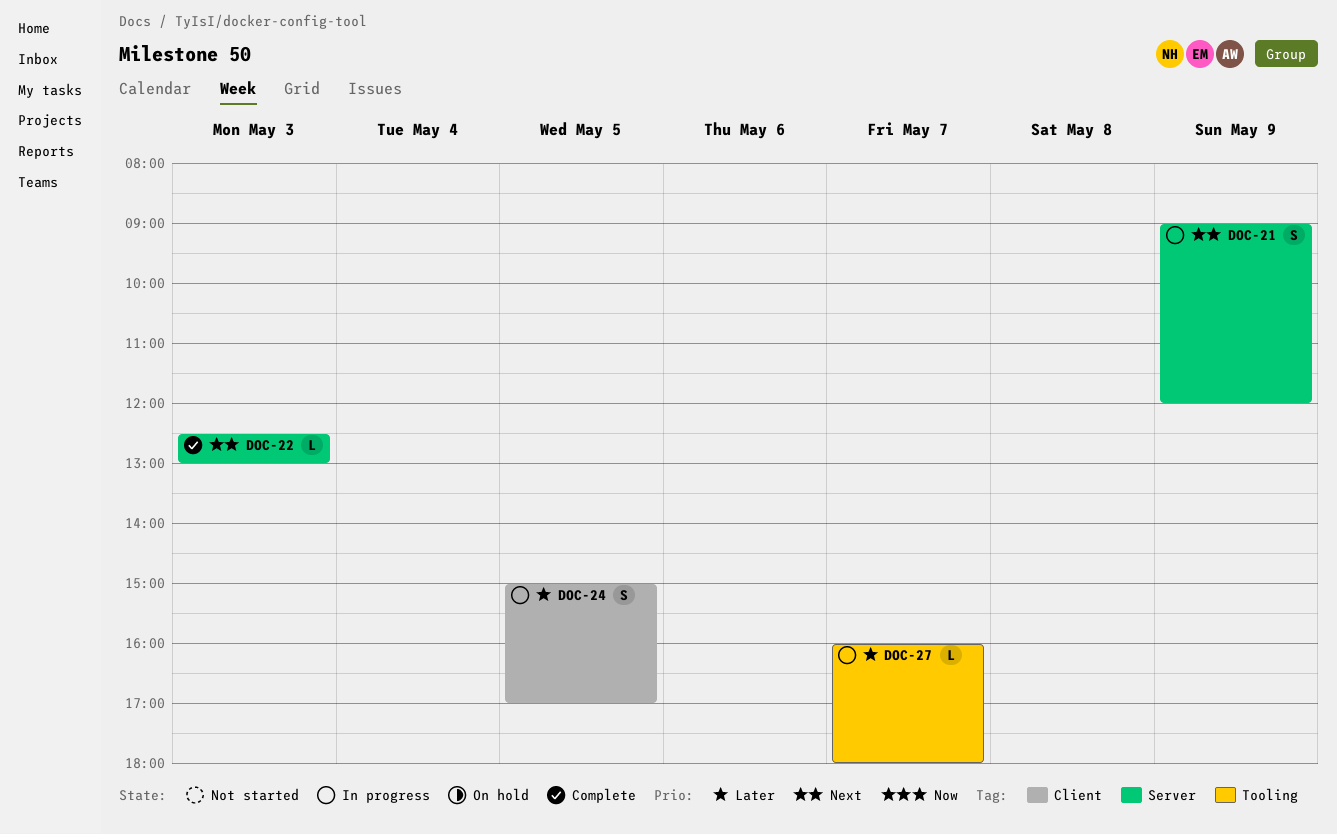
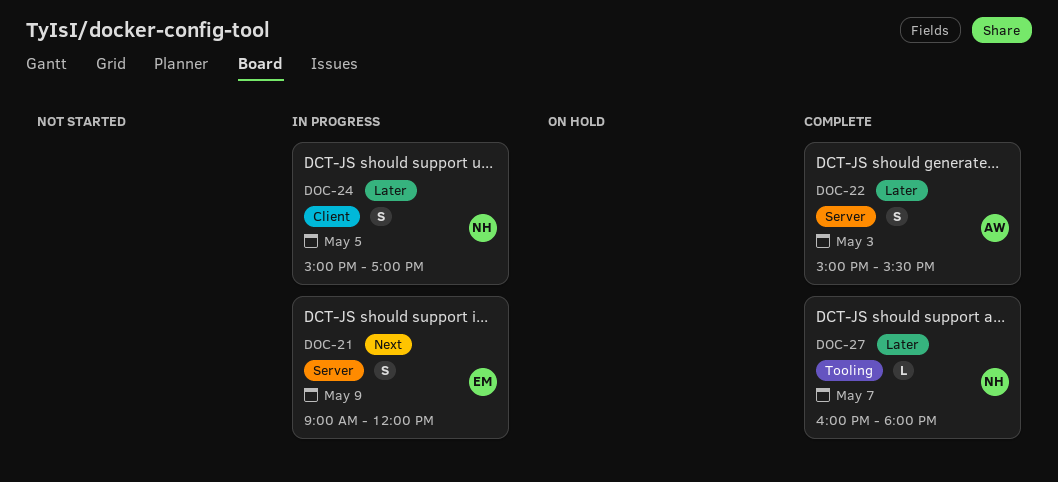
DOC-22, priority: Next -> Later
DOC-22, estimate: L -> S
DOC-22, begins: 12:30 -> 15:00
DOC-22, ends: 13:00 -> 15:30
DOC-27, status: In progress -> Complete

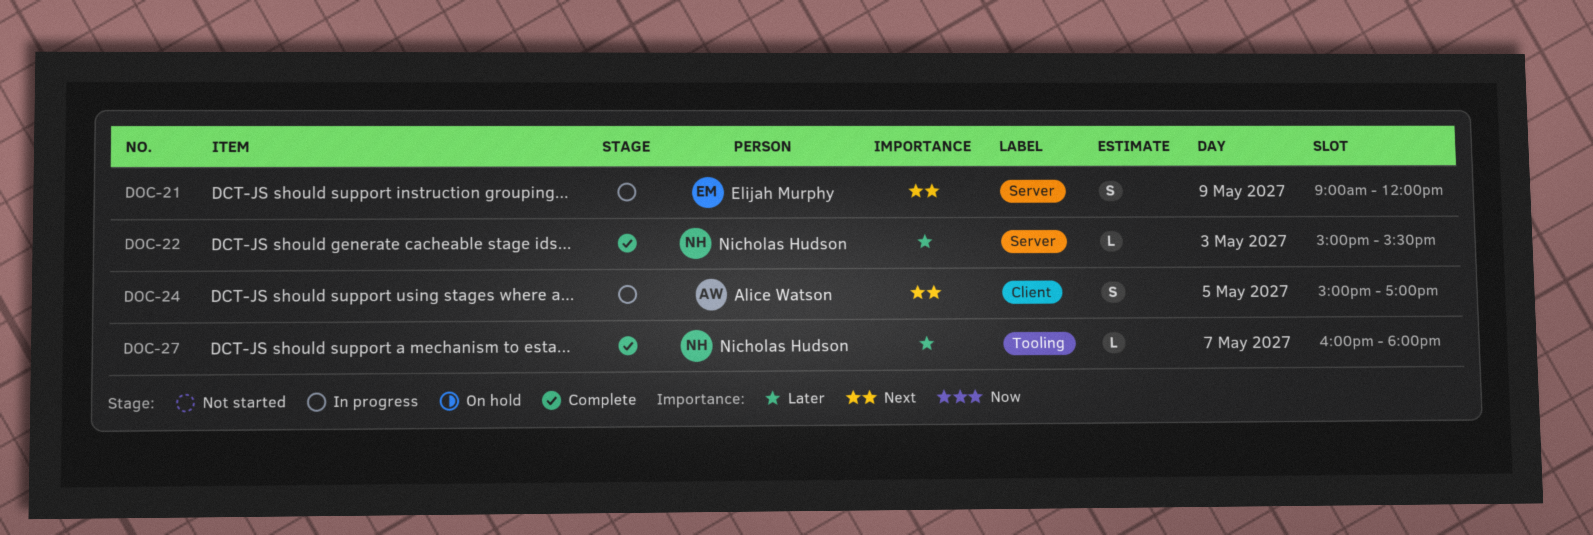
DOC-22, owner: Alice Watson -> Nicholas Hudson
DOC-22, estimate: S -> L
DOC-24, owner: Nicholas Hudson -> Alice Watson
DOC-24, priority: Later -> Next

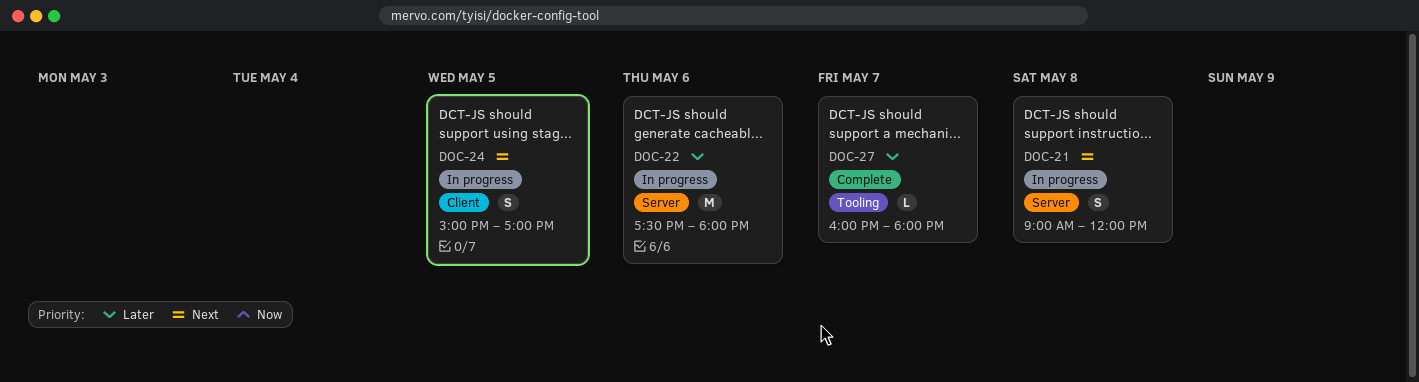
DOC-21, day: May 9 -> May 8
DOC-22, status: Complete -> In progress
DOC-22, estimate: L -> M
DOC-22, day: May 3 -> May 6
DOC-22, begins: 15:00 -> 17:30
DOC-22, ends: 15:30 -> 18:00

